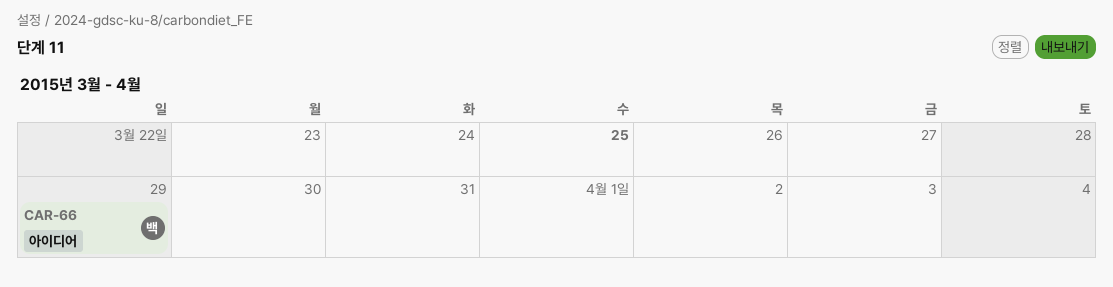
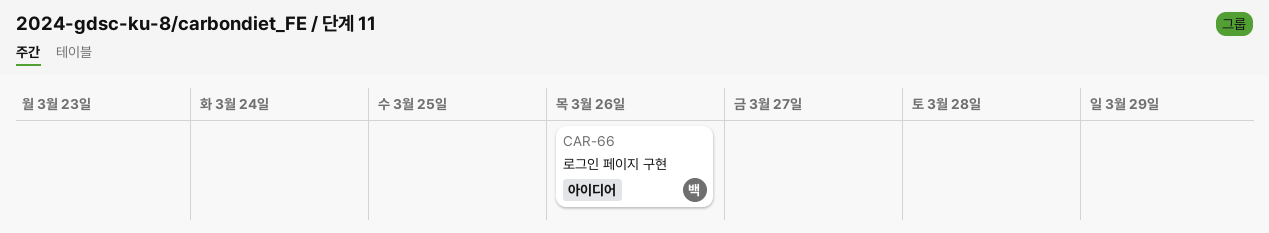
CAR-66, due: Mar 29 -> Mar 26

